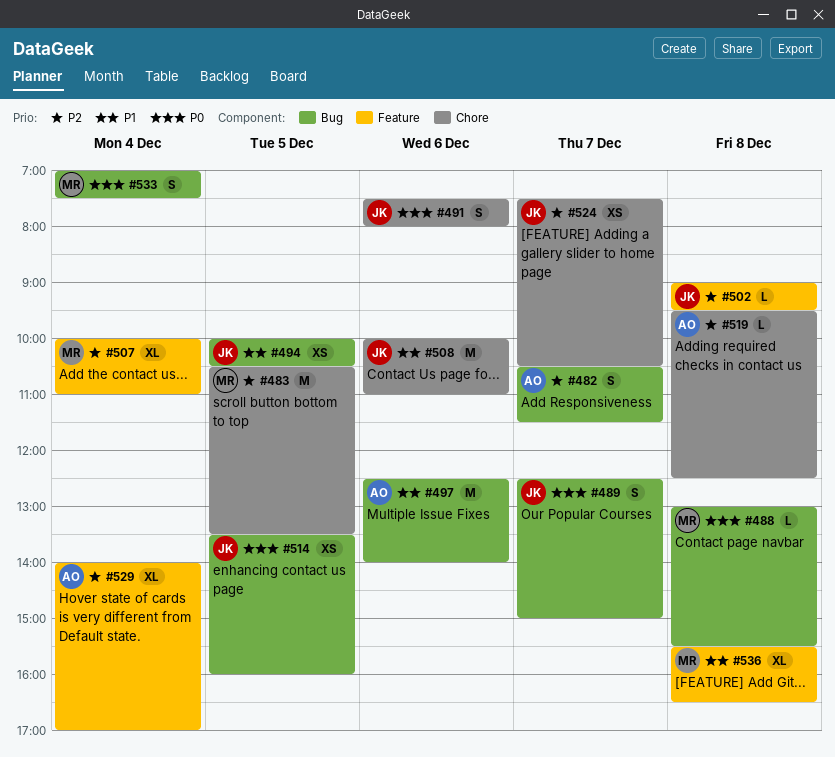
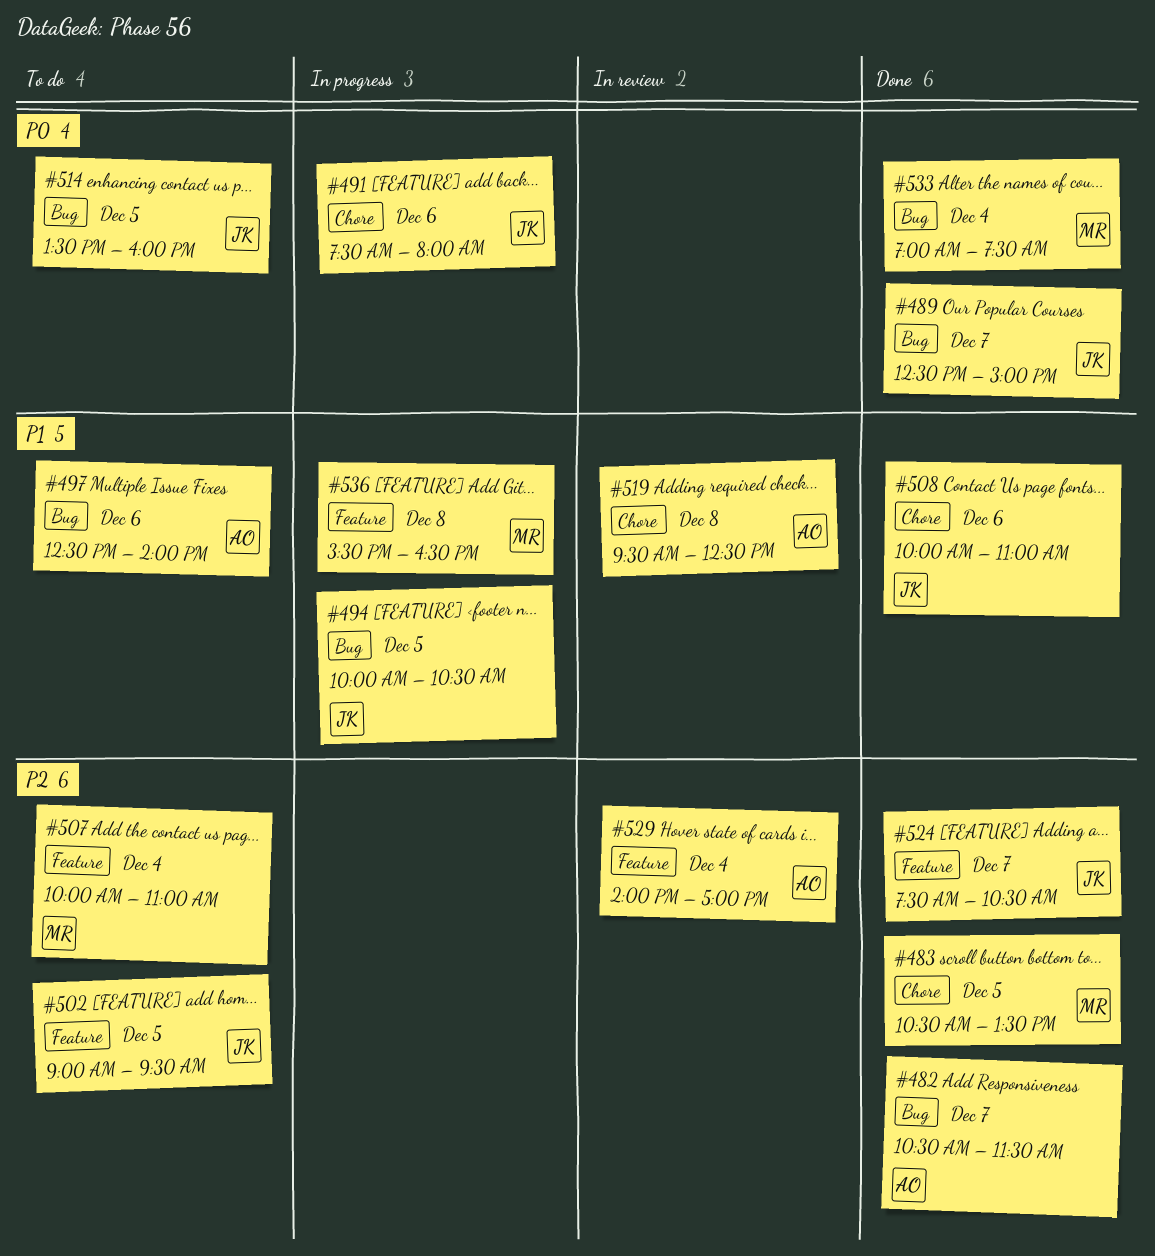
#488: present -> none
#502, day: Dec 8 -> Dec 5
#519, priority: P2 -> P1
#524, label: Chore -> Feature

